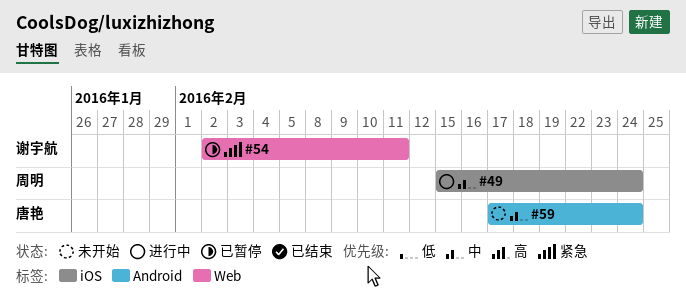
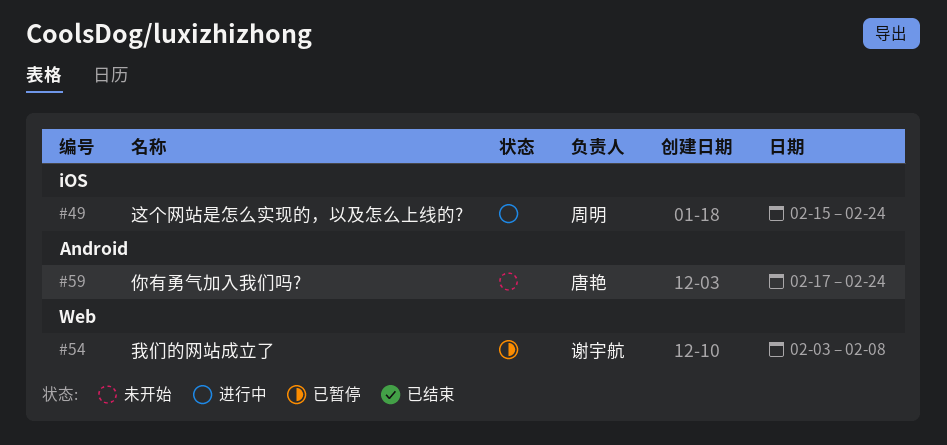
#54, start: Feb 2 -> Feb 3
#54, due: Feb 11 -> Feb 8

